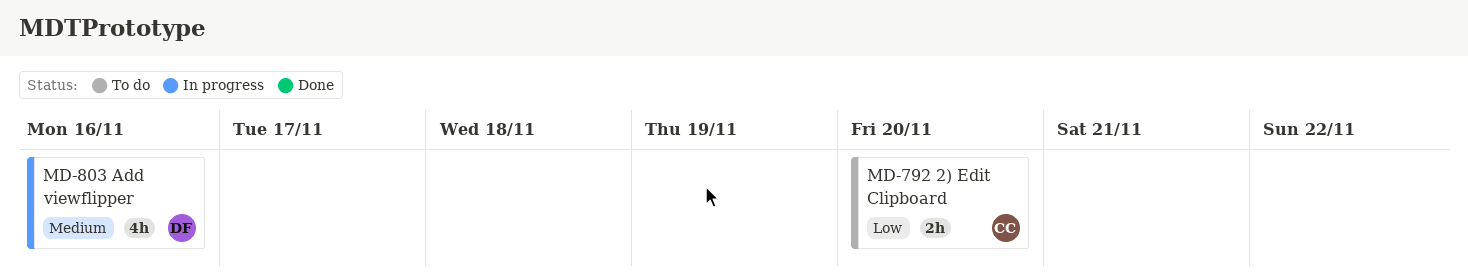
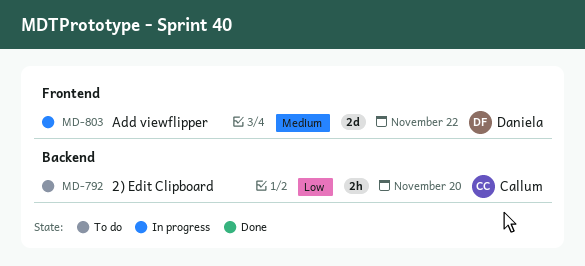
MD-803, estimate: 4h -> 2d
MD-803, due: Nov 16 -> Nov 22

